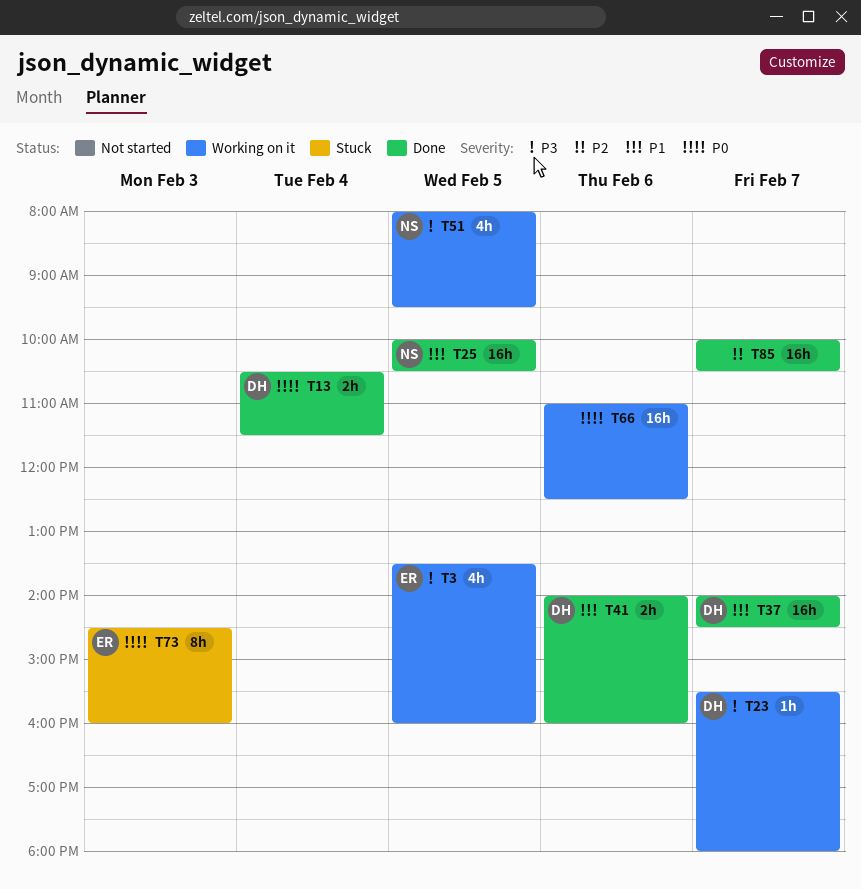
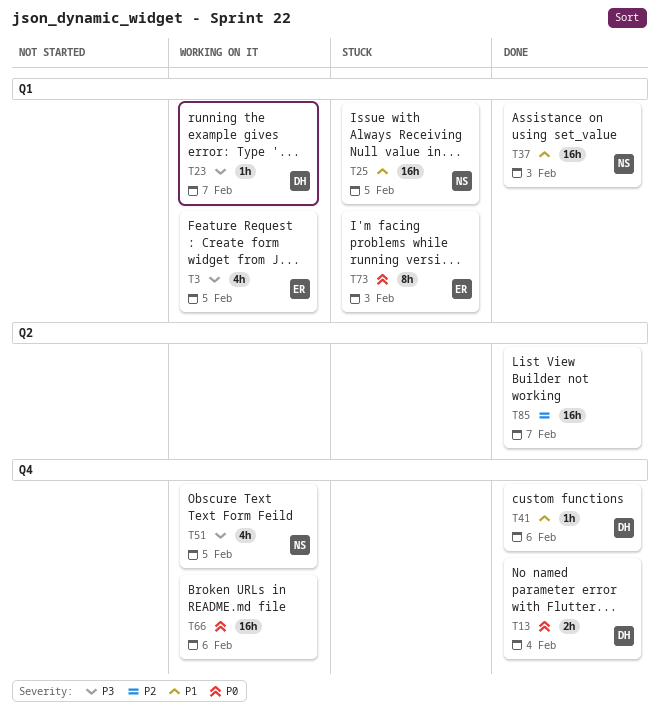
T25, status: Done -> Stuck
T37, owner: DH -> NS
T37, day: Feb 7 -> Feb 3
T41, estimate: 2h -> 1h

